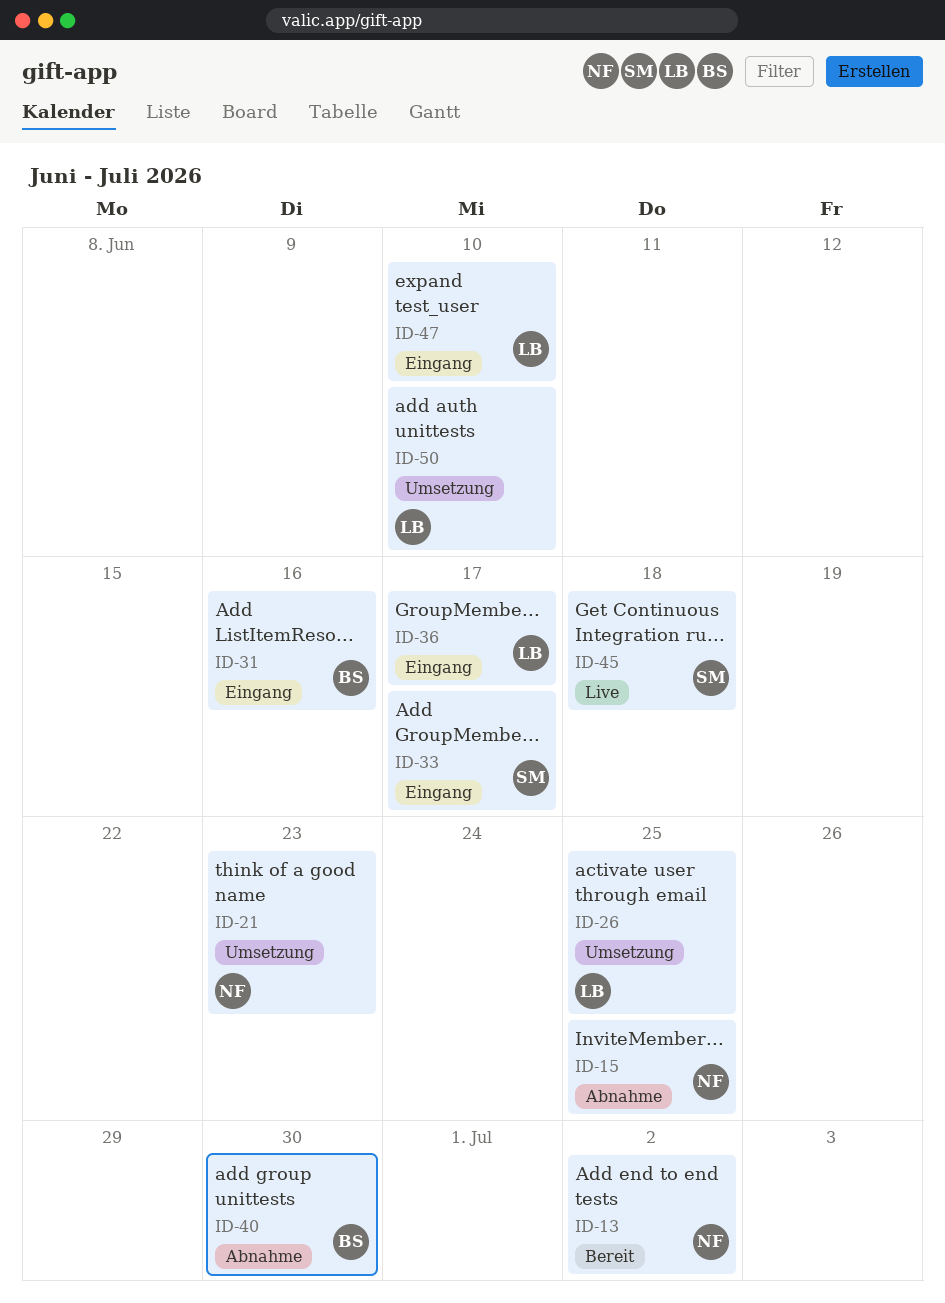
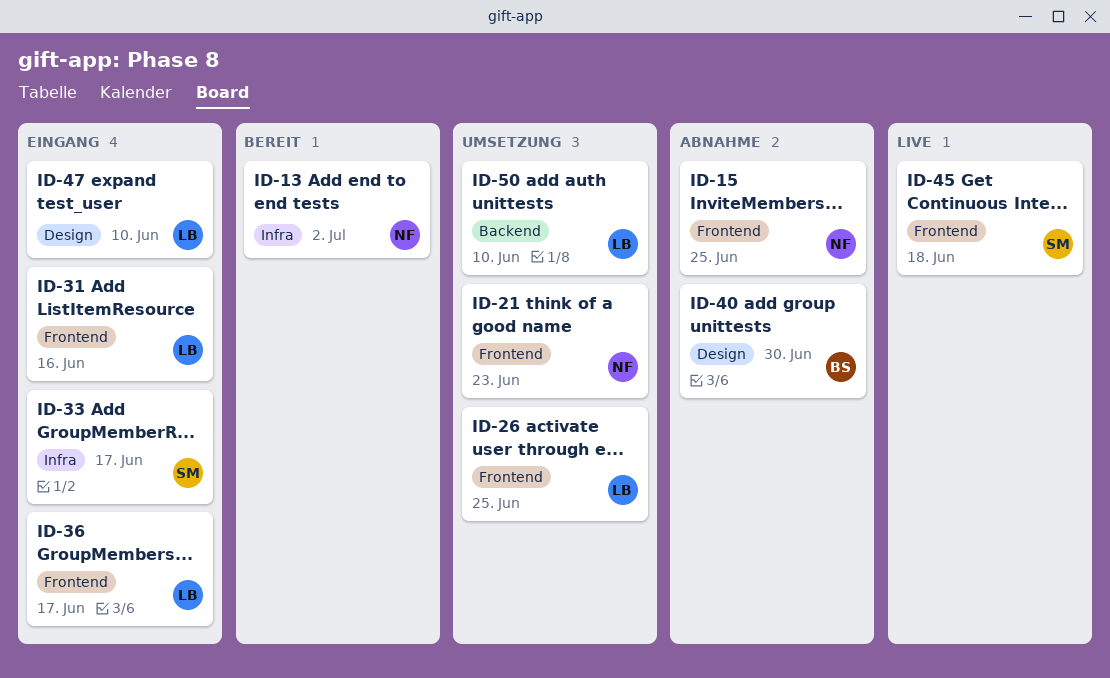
ID-31, owner: BS -> LB

